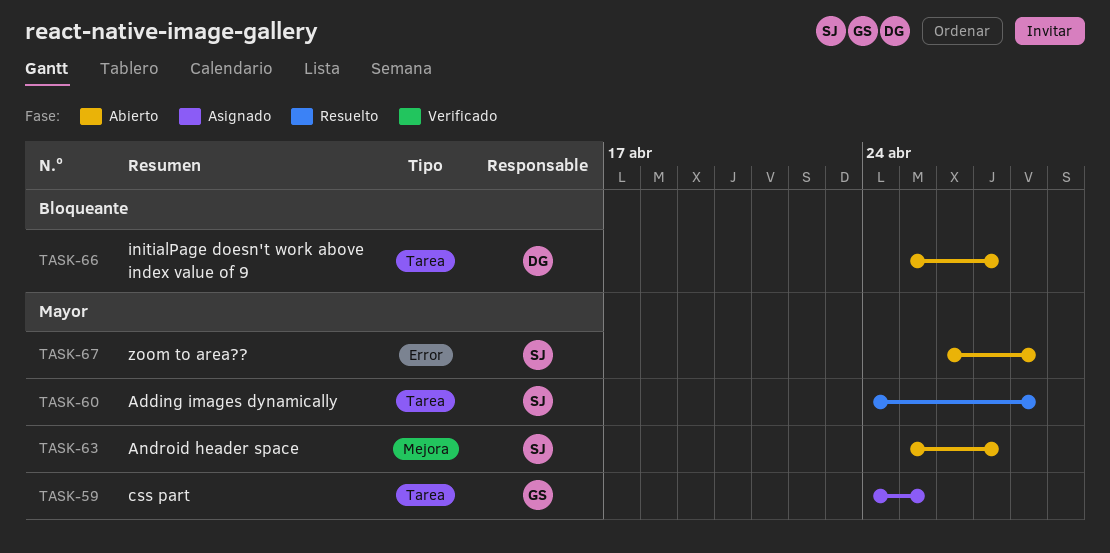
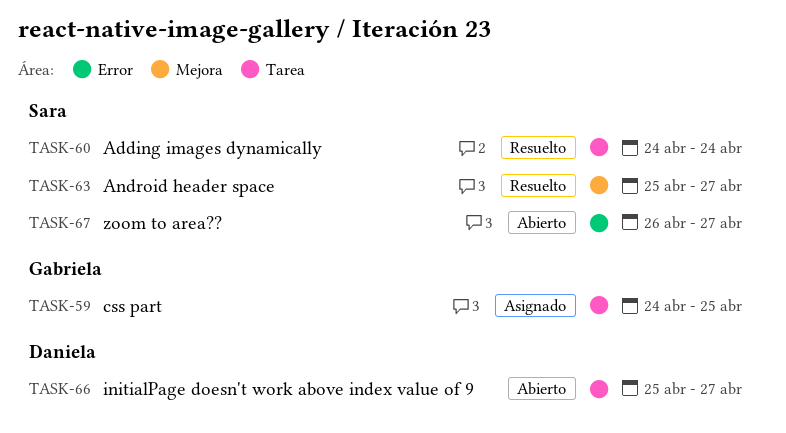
TASK-60, due: Apr 28 -> Apr 24
TASK-63, status: Abierto -> Resuelto
TASK-67, due: Apr 28 -> Apr 27

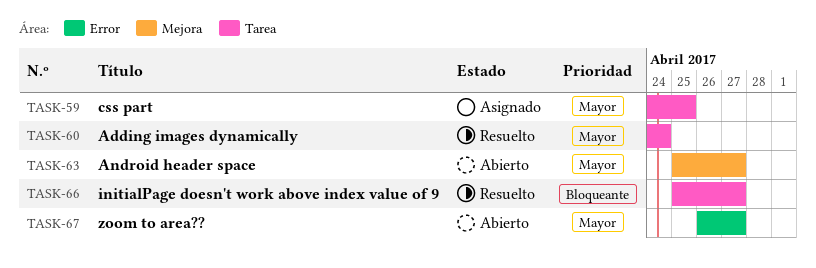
TASK-63, status: Resuelto -> Abierto
TASK-66, status: Abierto -> Resuelto

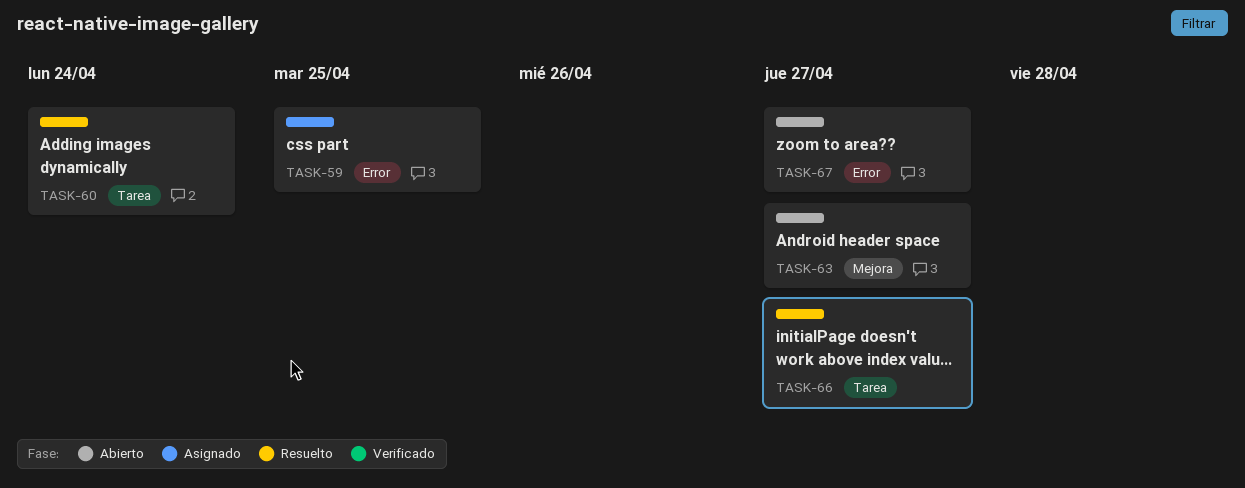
TASK-59, label: Tarea -> Error

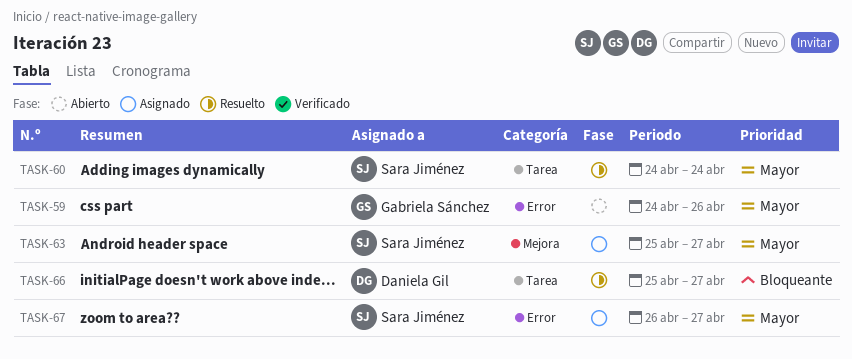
TASK-59, status: Asignado -> Abierto
TASK-59, due: Apr 25 -> Apr 26
TASK-63, status: Abierto -> Asignado
TASK-67, status: Abierto -> Asignado

